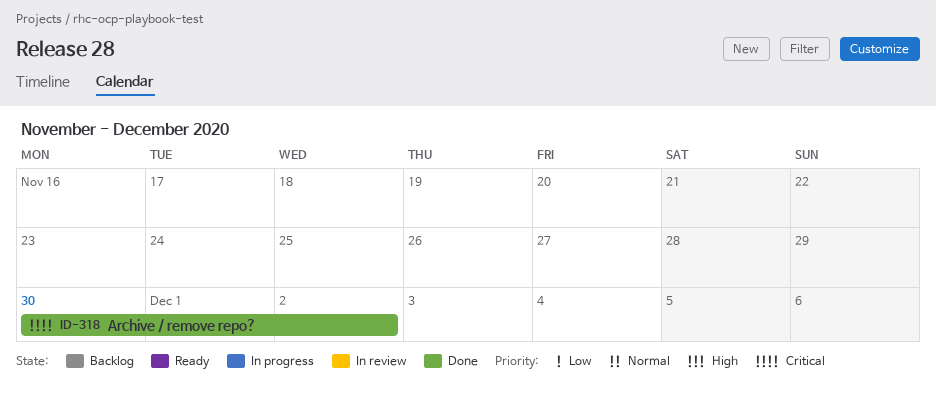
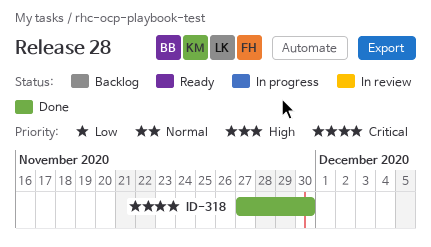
ID-318, start: Nov 30 -> Nov 27
ID-318, due: Dec 2 -> Nov 30

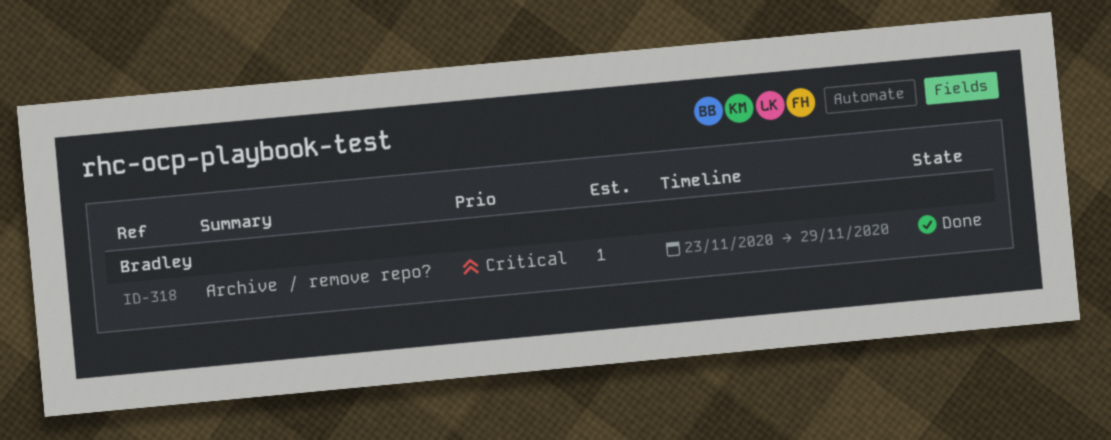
ID-318, start: Nov 27 -> Nov 23
ID-318, due: Nov 30 -> Nov 29

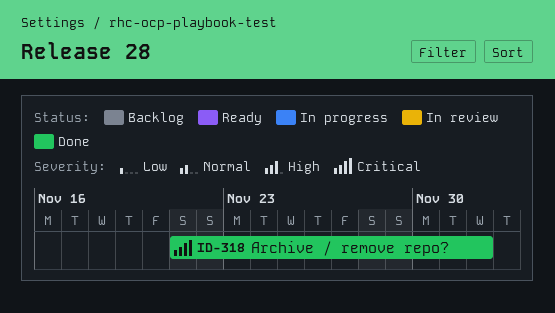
ID-318, start: Nov 23 -> Nov 21
ID-318, due: Nov 29 -> Dec 2

